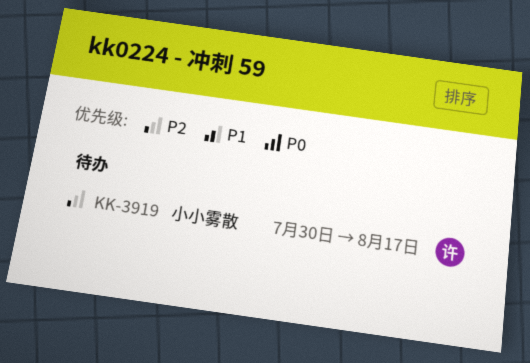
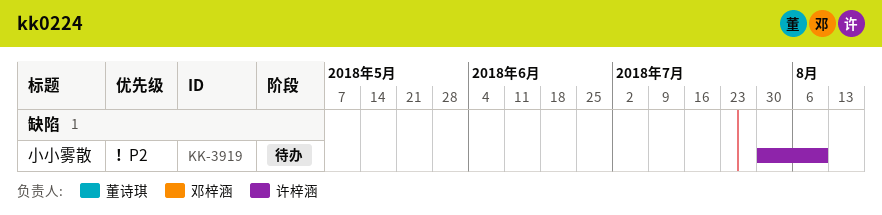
KK-3919, due: Aug 17 -> Aug 10

